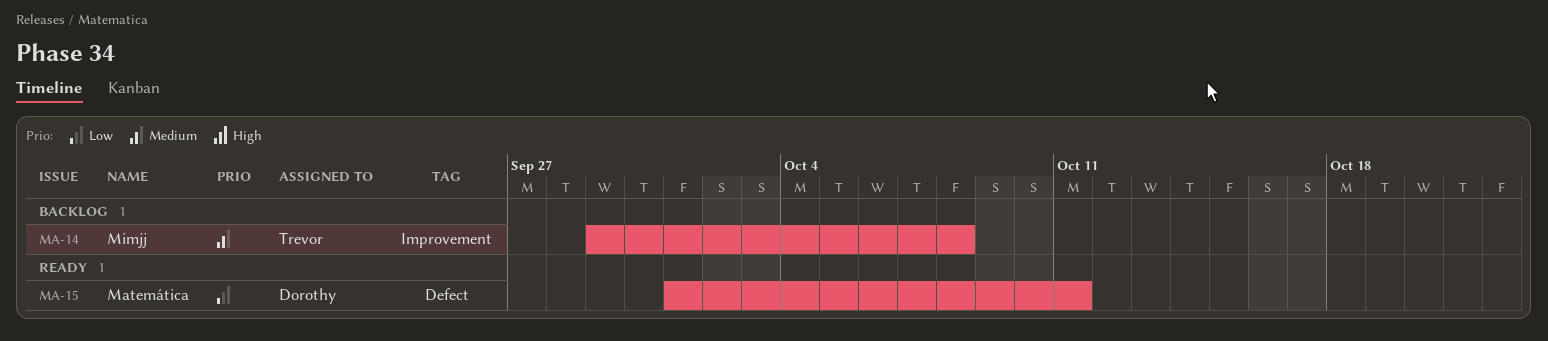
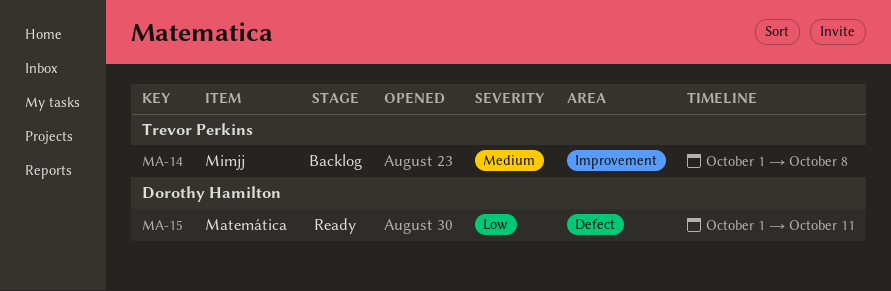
MA-14, start: Sep 29 -> Oct 1

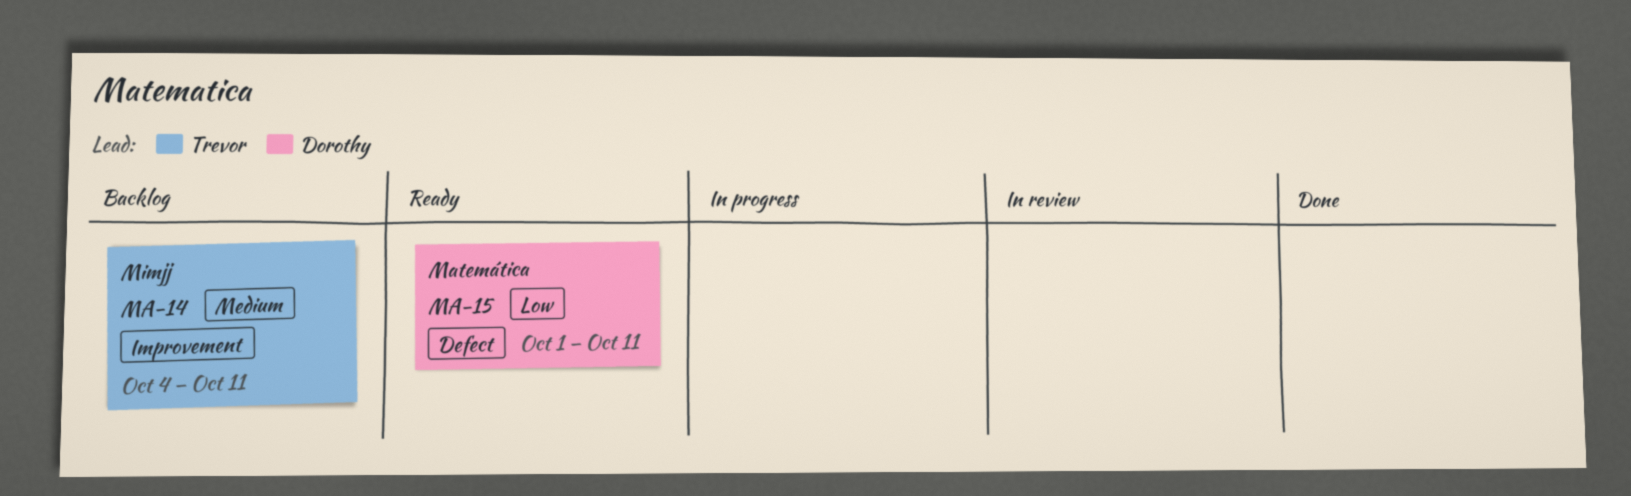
MA-14, start: Oct 1 -> Oct 4
MA-14, due: Oct 8 -> Oct 11

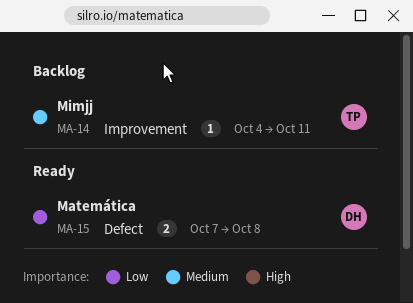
MA-15, start: Oct 1 -> Oct 7
MA-15, due: Oct 11 -> Oct 8

